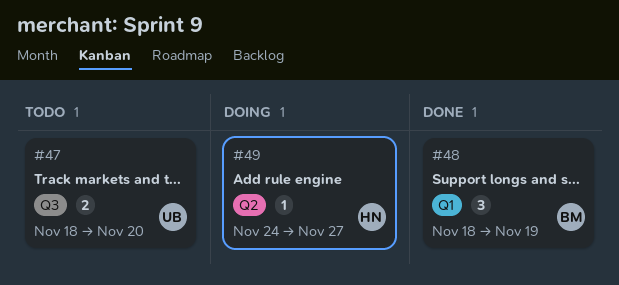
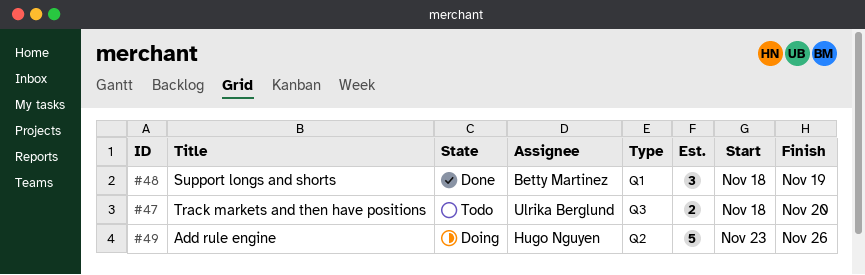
#49, estimate: 1 -> 5
#49, start: Nov 24 -> Nov 23
#49, due: Nov 27 -> Nov 26

